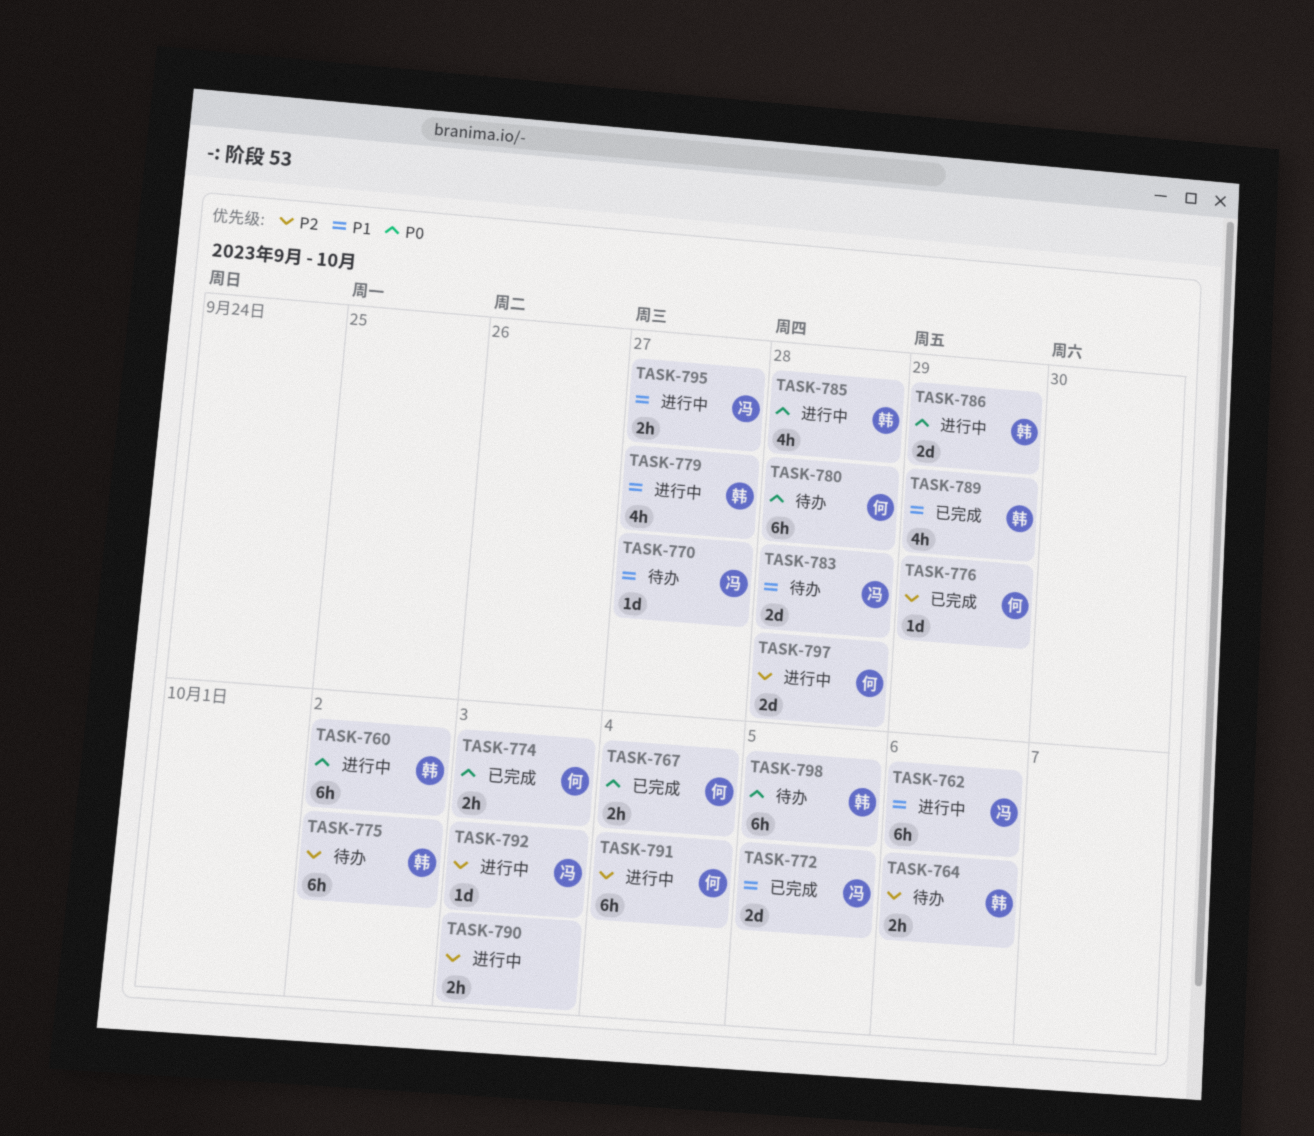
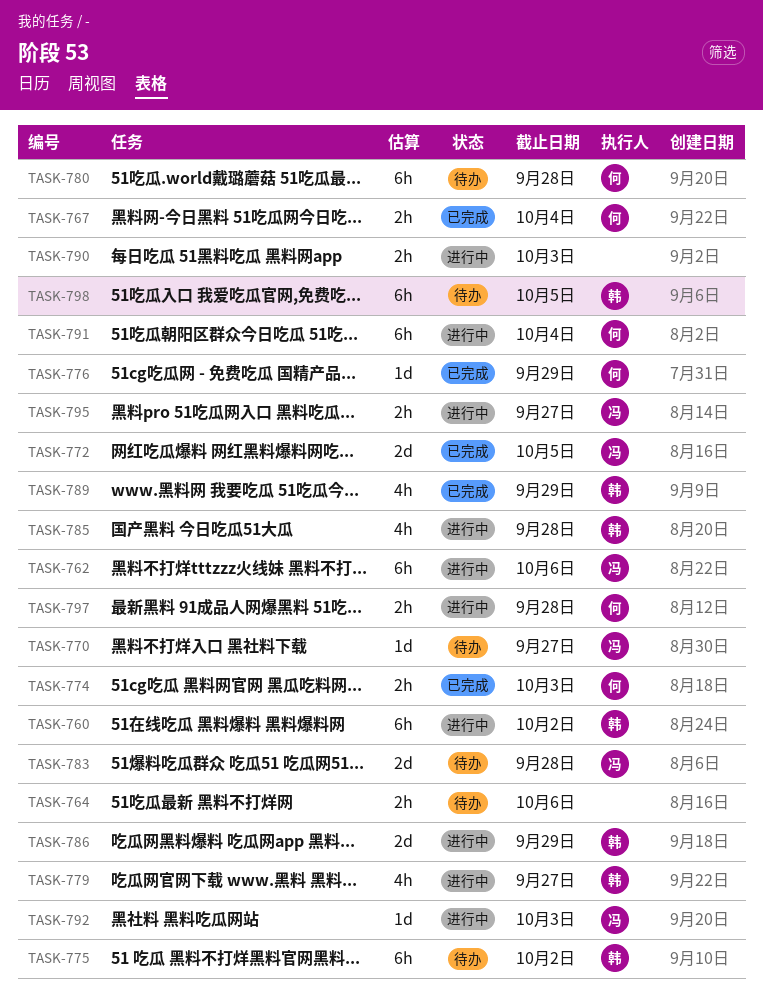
TASK-764, owner: 韩 -> none
TASK-797, estimate: 2d -> 2h

